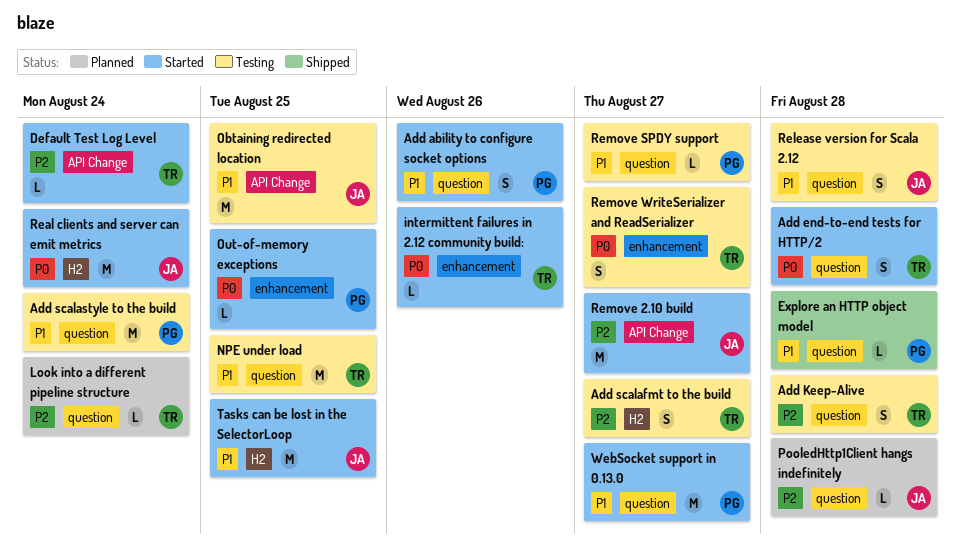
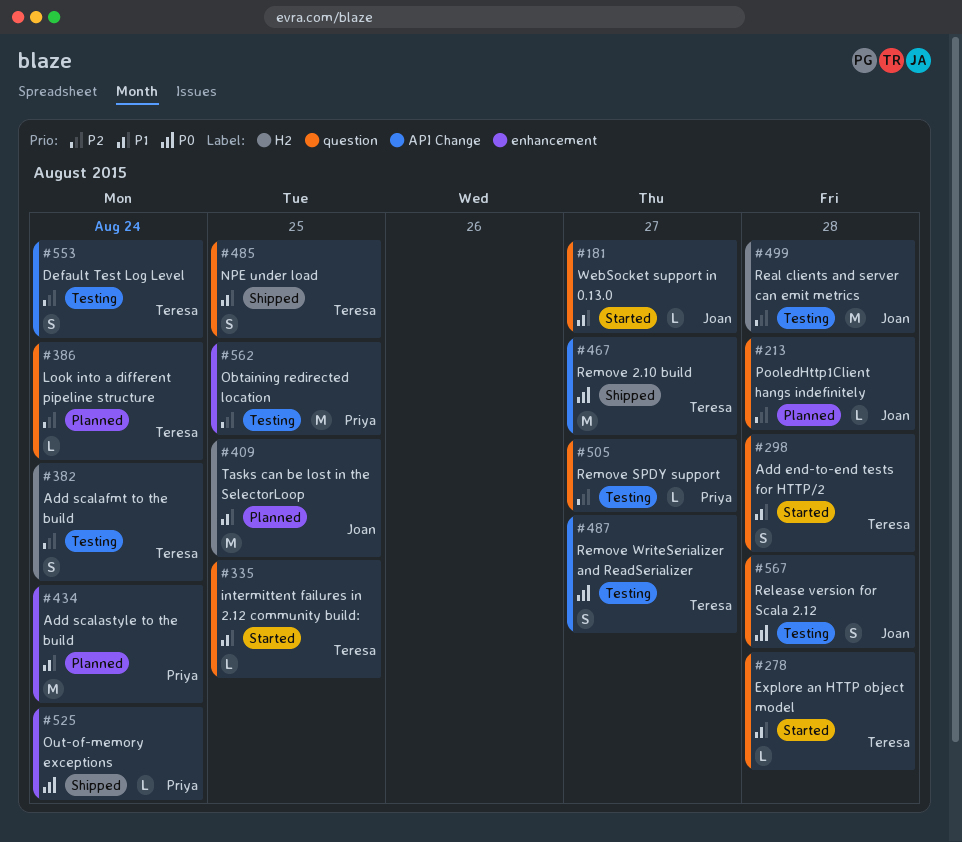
Add ability to configure socket options: present -> none
Add end-to-end tests for HTTP/2, priority: P0 -> P1
Add Keep-Alive: present -> none
Add scalafmt to the build, due: Aug 27 -> Aug 24
Add scalastyle to the build, status: Testing -> Planned
Add scalastyle to the build, label: question -> enhancement
Default Test Log Level, status: Started -> Testing
Default Test Log Level, estimate: L -> S
Explore an HTTP object model, status: Shipped -> Started
Explore an HTTP object model, owner: Priya -> Teresa
intermittent failures in 2.12 community build:, priority: P0 -> P1
intermittent failures in 2.12 community build:, label: enhancement -> question
intermittent failures in 2.12 community build:, due: Aug 26 -> Aug 25
NPE under load, status: Testing -> Shipped
NPE under load, estimate: M -> S
Obtaining redirected location, owner: Joan -> Priya
Obtaining redirected location, priority: P1 -> P2
Obtaining redirected location, label: API Change -> enhancement
Out-of-memory exceptions, status: Started -> Shipped
Out-of-memory exceptions, due: Aug 25 -> Aug 24
Real clients and server can emit metrics, status: Started -> Testing
Real clients and server can emit metrics, priority: P0 -> P2
Real clients and server can emit metrics, due: Aug 24 -> Aug 28
Release version for Scala 2.12, priority: P1 -> P0
Remove 2.10 build, status: Started -> Shipped
Remove 2.10 build, owner: Joan -> Teresa
Remove 2.10 build, priority: P2 -> P0
Remove SPDY support, priority: P1 -> P2
Remove WriteSerializer and ReadSerializer, label: enhancement -> API Change
Tasks can be lost in the SelectorLoop, status: Started -> Planned
WebSocket support in 0.13.0, owner: Priya -> Joan
WebSocket support in 0.13.0, estimate: M -> L

